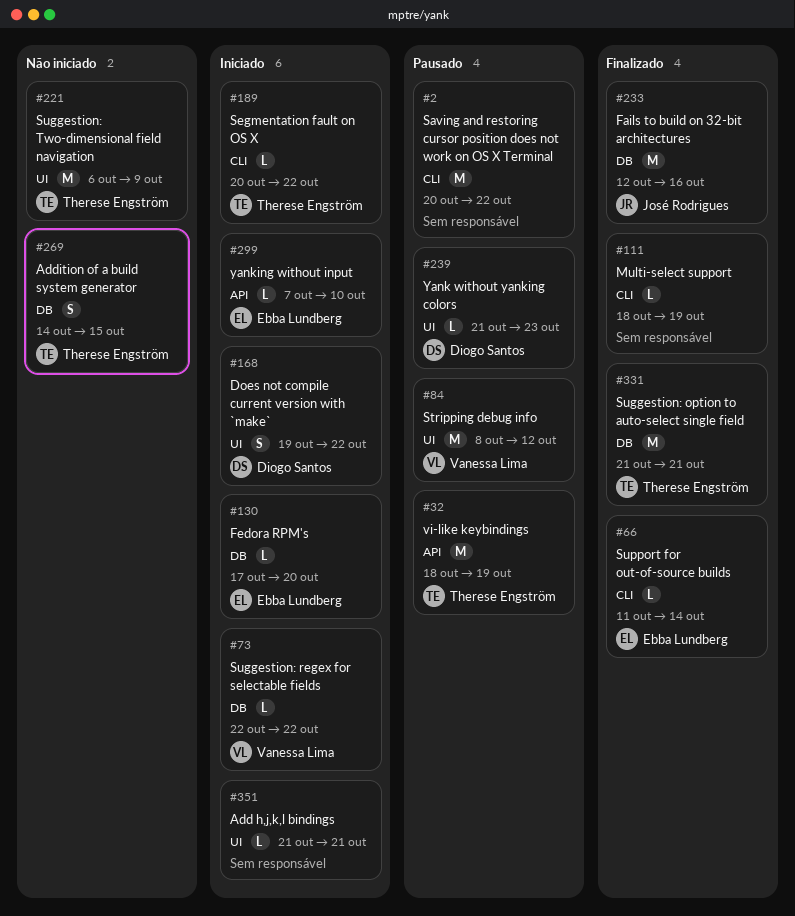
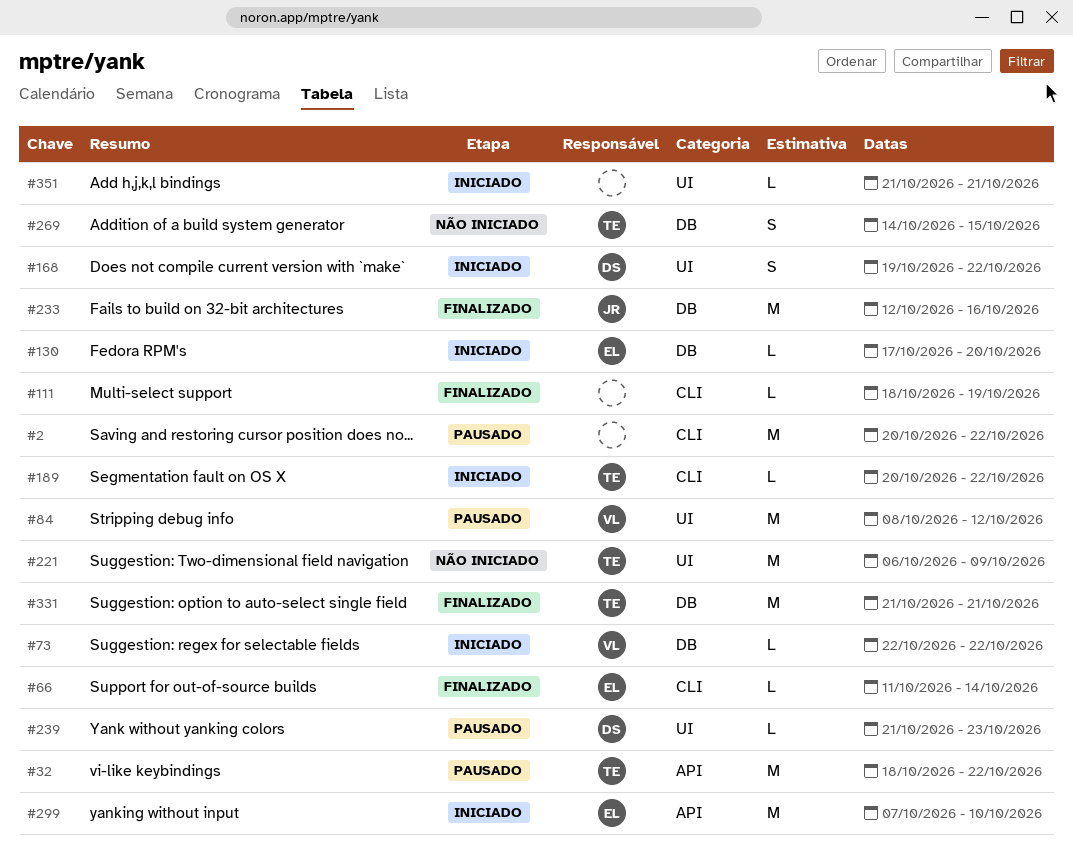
#32, due: Oct 19 -> Oct 22
#299, estimate: L -> M

